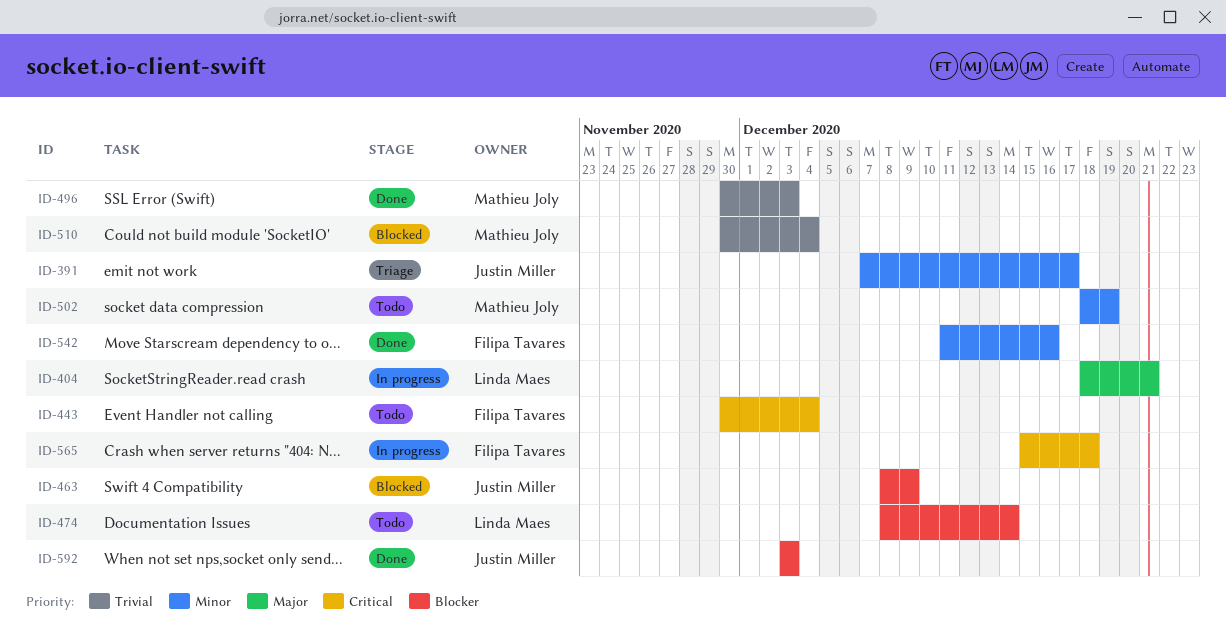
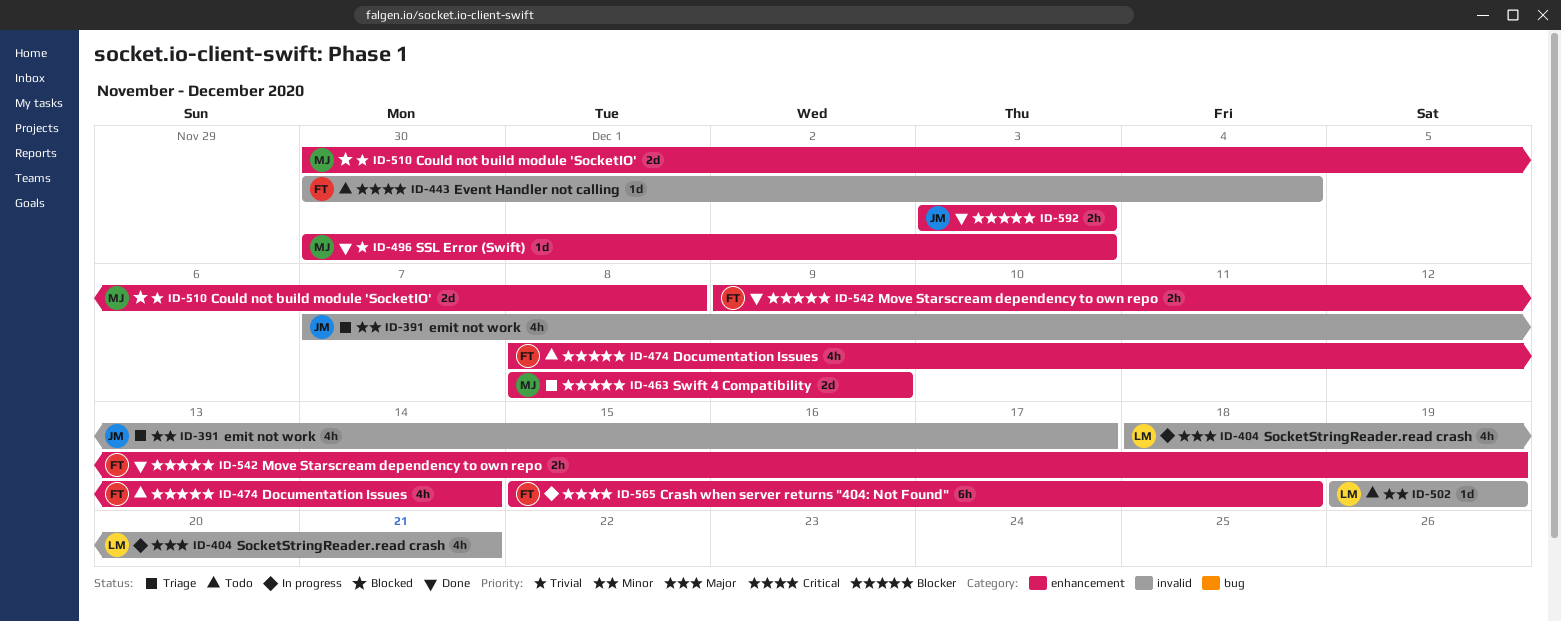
ID-463, status: Blocked -> Triage
ID-463, owner: Justin Miller -> Mathieu Joly
ID-474, owner: Linda Maes -> Filipa Tavares
ID-502, owner: Mathieu Joly -> Linda Maes
ID-502, start: Dec 18 -> Dec 19
ID-510, due: Dec 4 -> Dec 8
ID-542, priority: Minor -> Blocker
ID-542, start: Dec 11 -> Dec 9
ID-542, due: Dec 16 -> Dec 19

